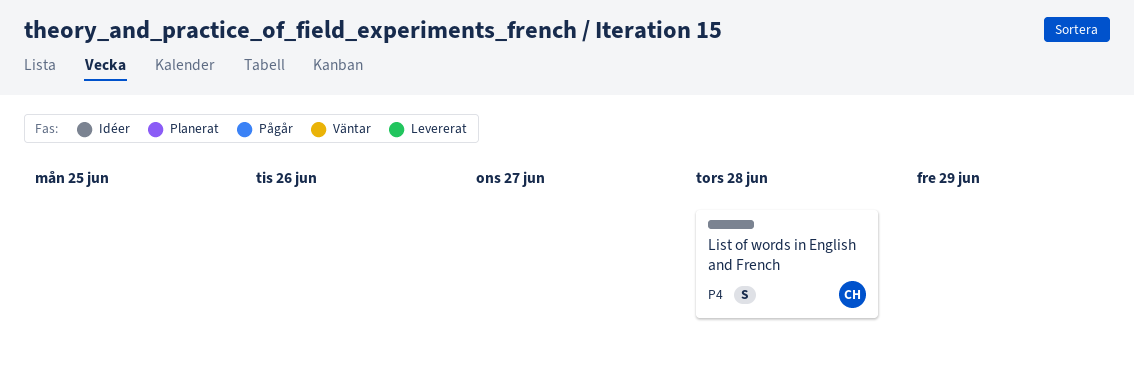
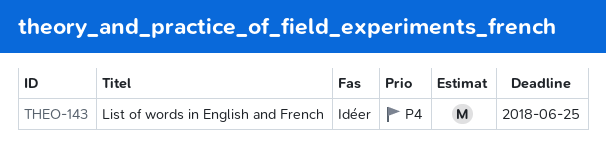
List of words in English and French, estimate: S -> M
List of words in English and French, due: Jun 28 -> Jun 25

